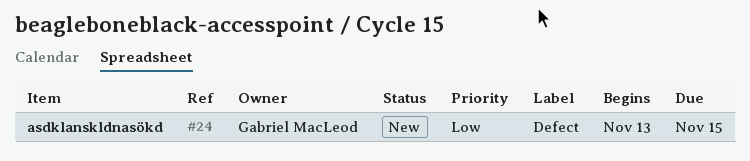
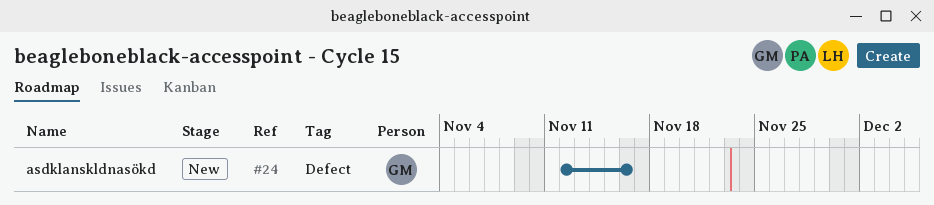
#24, start: Nov 13 -> Nov 12
#24, due: Nov 15 -> Nov 16

